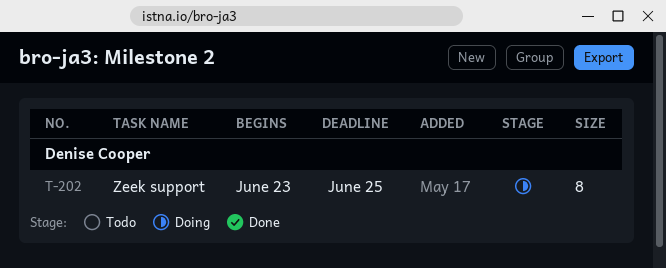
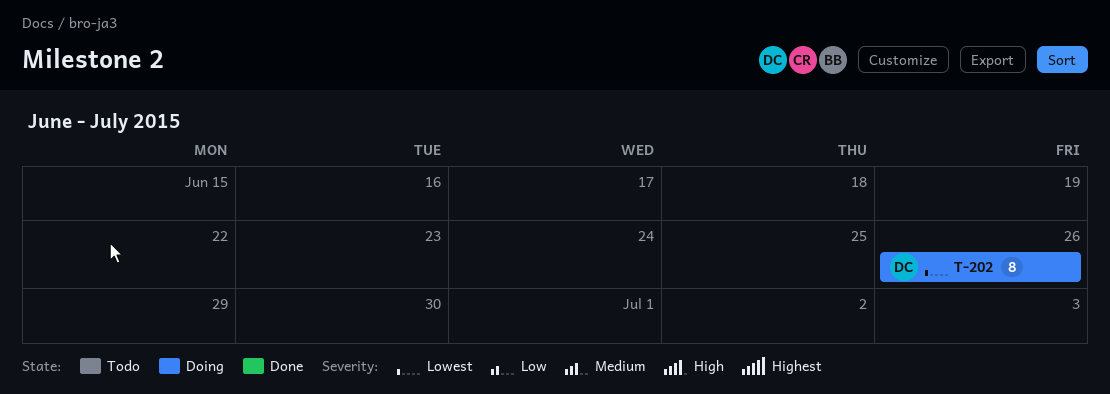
T-202, start: Jun 23 -> Jun 26
T-202, due: Jun 25 -> Jun 26

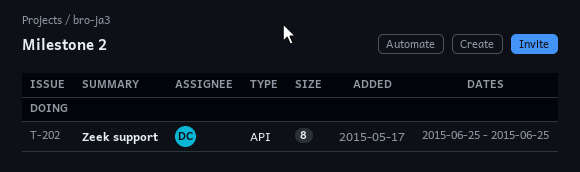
T-202, start: Jun 26 -> Jun 25
T-202, due: Jun 26 -> Jun 25

